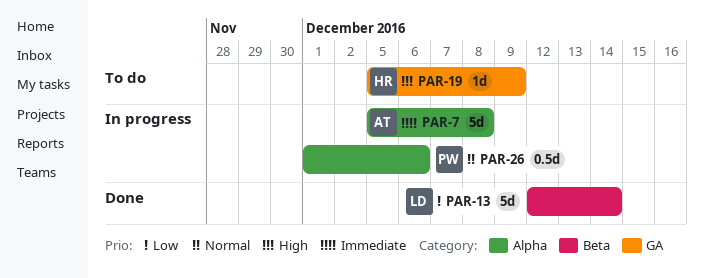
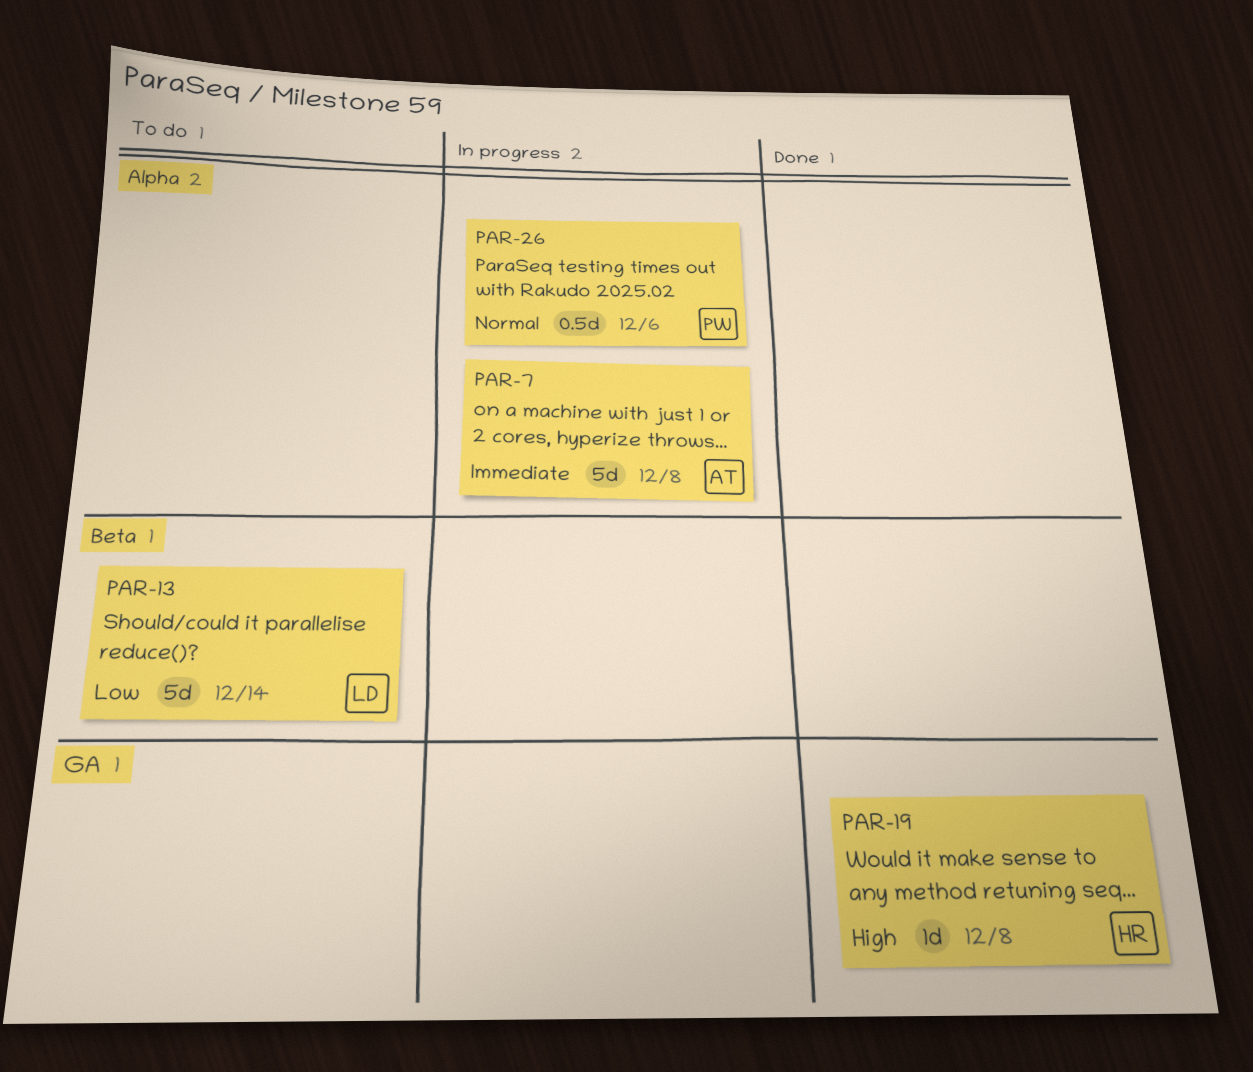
PAR-13, status: Done -> To do
PAR-19, status: To do -> Done
PAR-19, due: Dec 9 -> Dec 8

